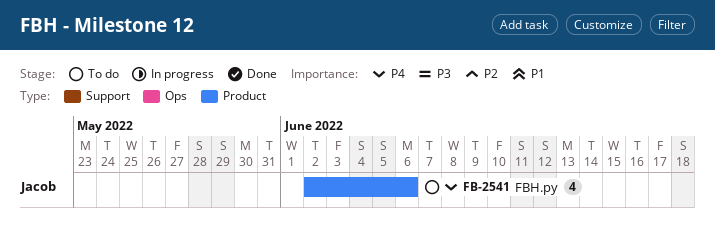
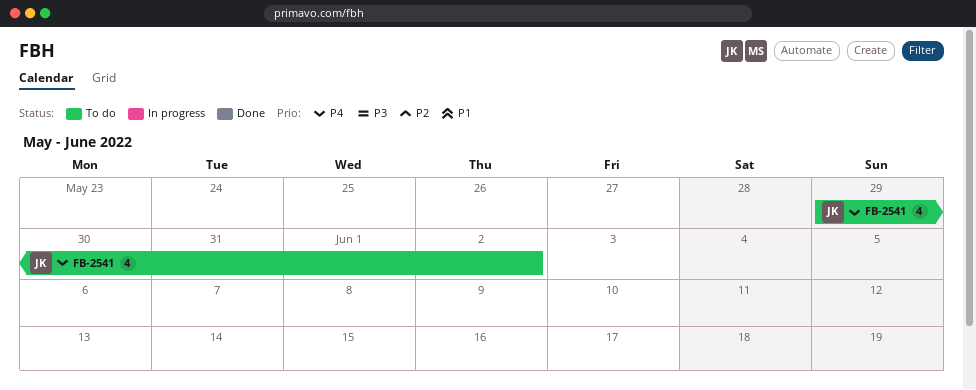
FB-2541, start: Jun 2 -> May 29
FB-2541, due: Jun 6 -> Jun 2

